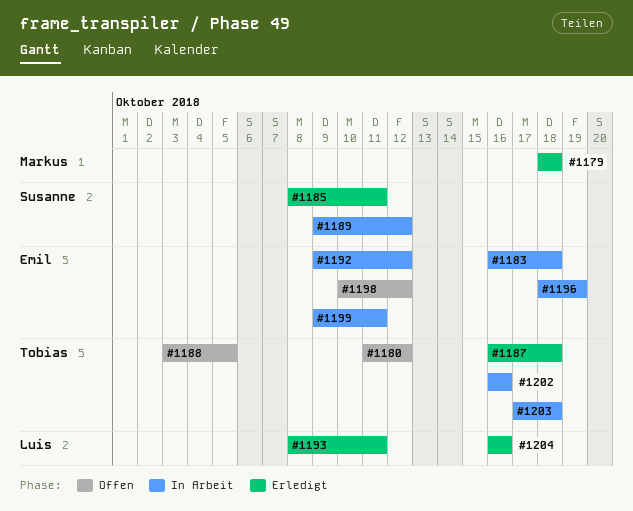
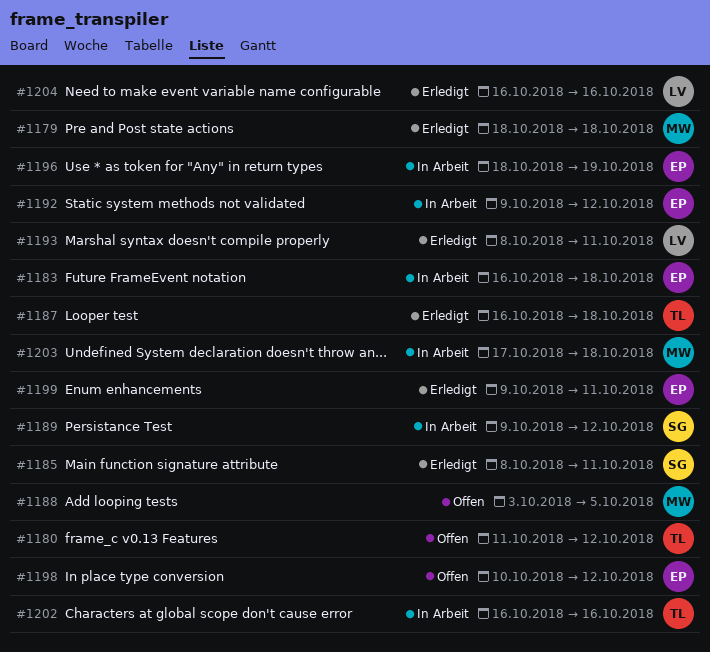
#1188, owner: Tobias -> Markus
#1199, status: In Arbeit -> Erledigt
#1203, owner: Tobias -> Markus

